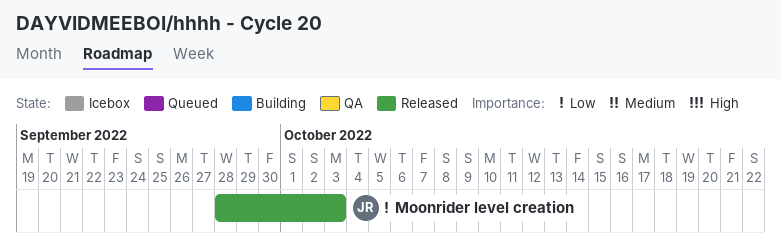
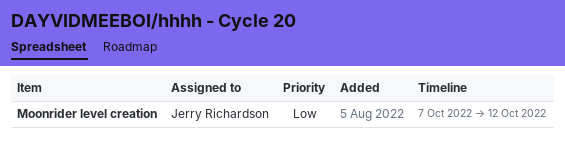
Moonrider level creation, start: Sep 28 -> Oct 7
Moonrider level creation, due: Oct 3 -> Oct 12

